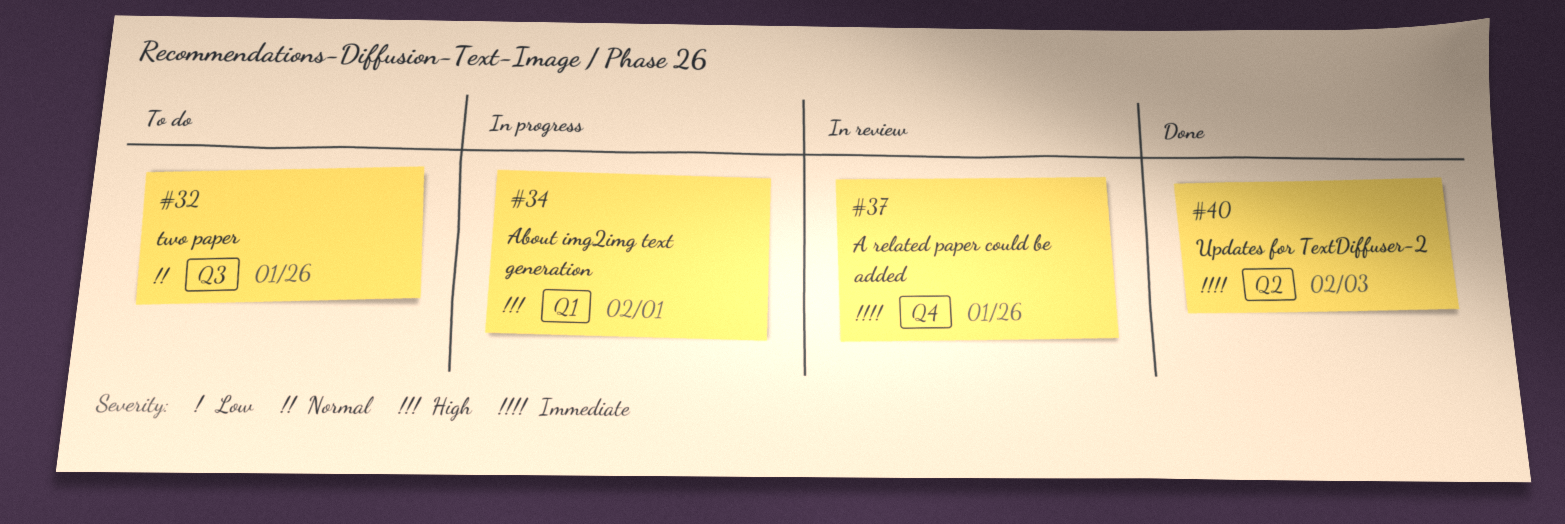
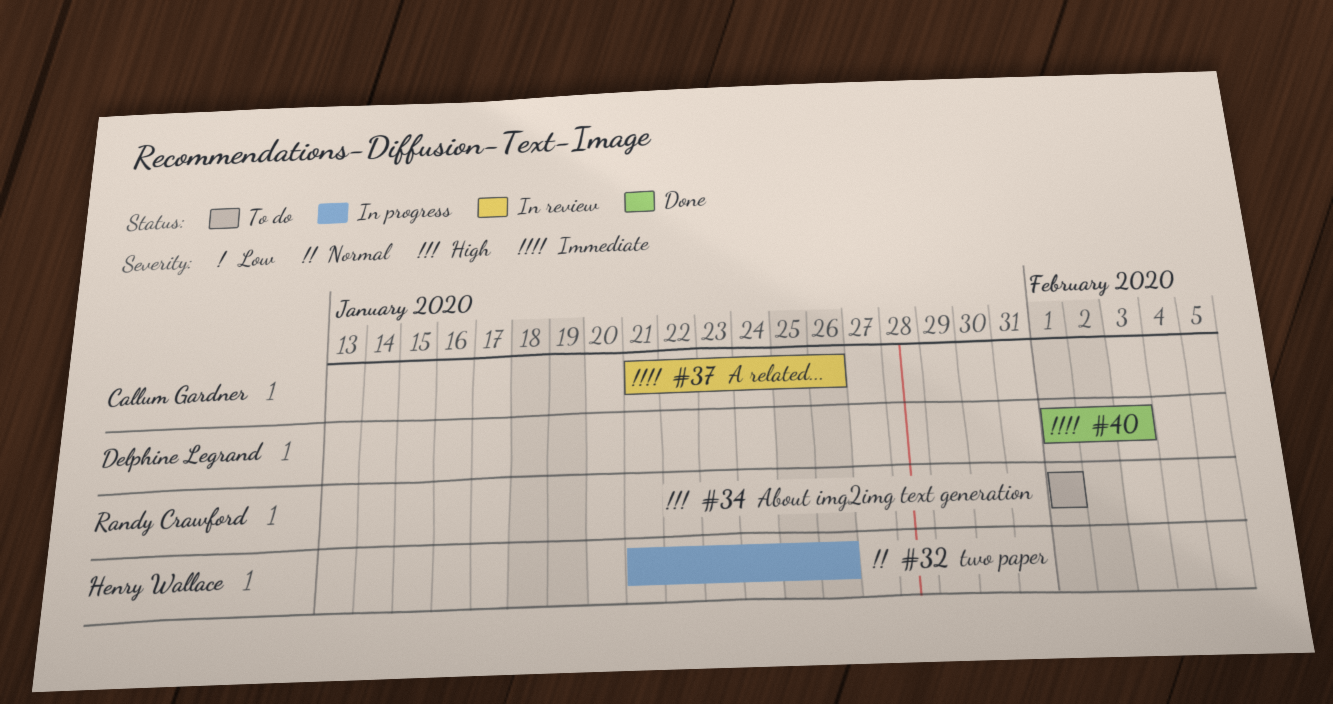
#32, status: To do -> In progress
#34, status: In progress -> To do

